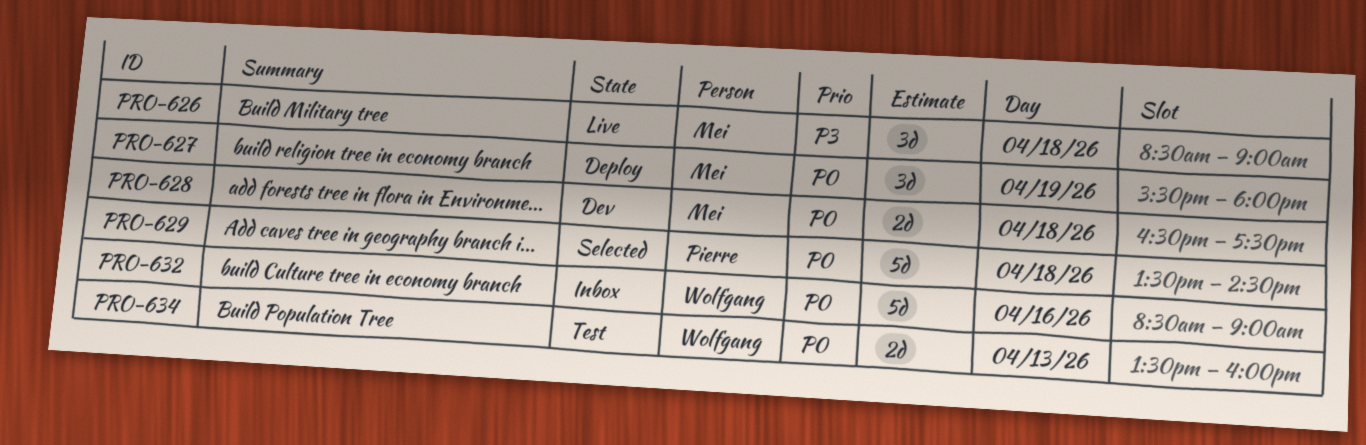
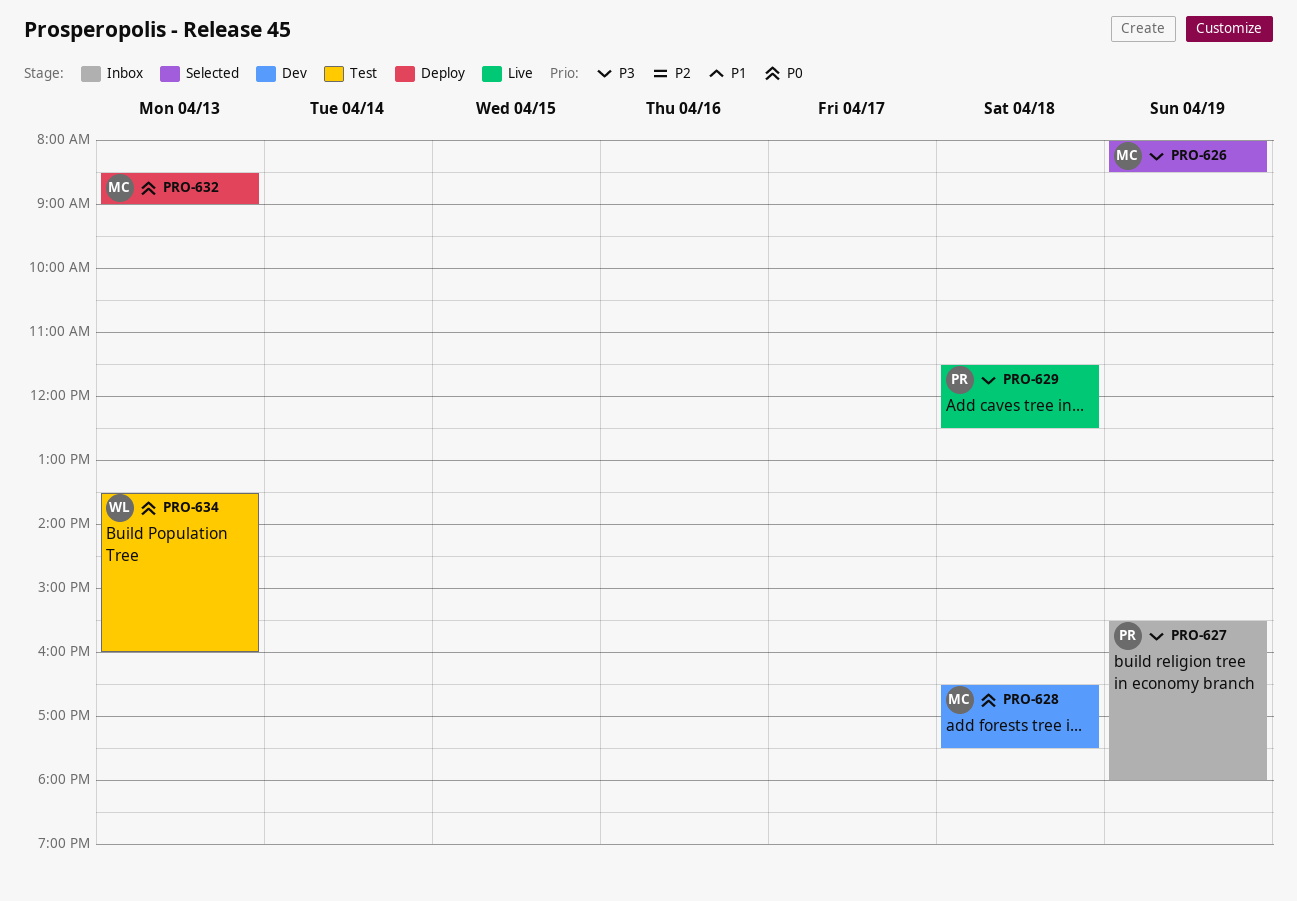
PRO-626, status: Live -> Selected
PRO-626, day: Apr 18 -> Apr 19
PRO-626, begins: 08:30 -> 08:00
PRO-626, ends: 09:00 -> 08:30
PRO-627, status: Deploy -> Inbox
PRO-627, owner: Mei -> Pierre
PRO-627, priority: P0 -> P3
PRO-629, status: Selected -> Live
PRO-629, priority: P0 -> P3
PRO-629, begins: 13:30 -> 11:30
PRO-629, ends: 14:30 -> 12:30
PRO-632, status: Inbox -> Deploy
PRO-632, owner: Wolfgang -> Mei
PRO-632, day: Apr 16 -> Apr 13

